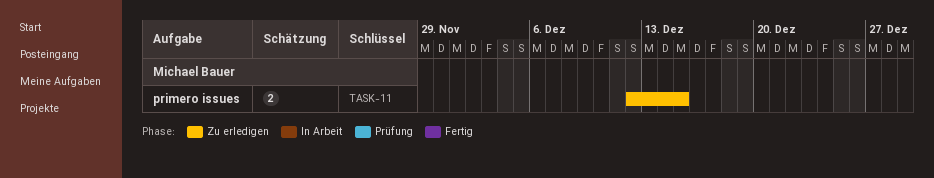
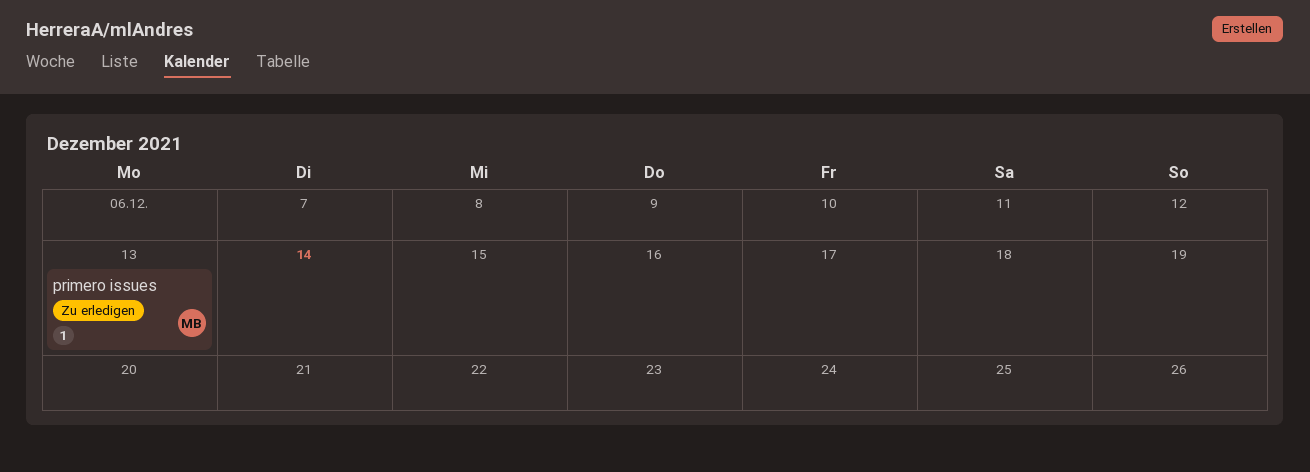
primero issues, estimate: 2 -> 1
primero issues, due: Dec 15 -> Dec 13

